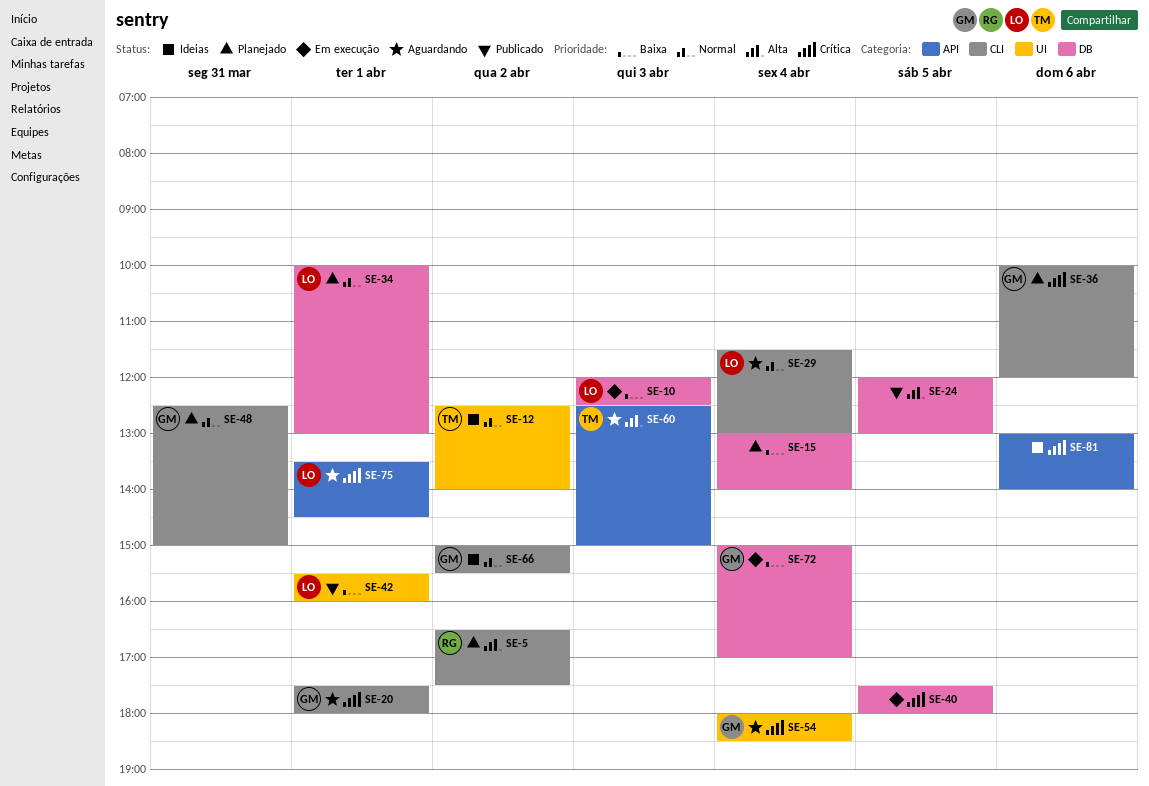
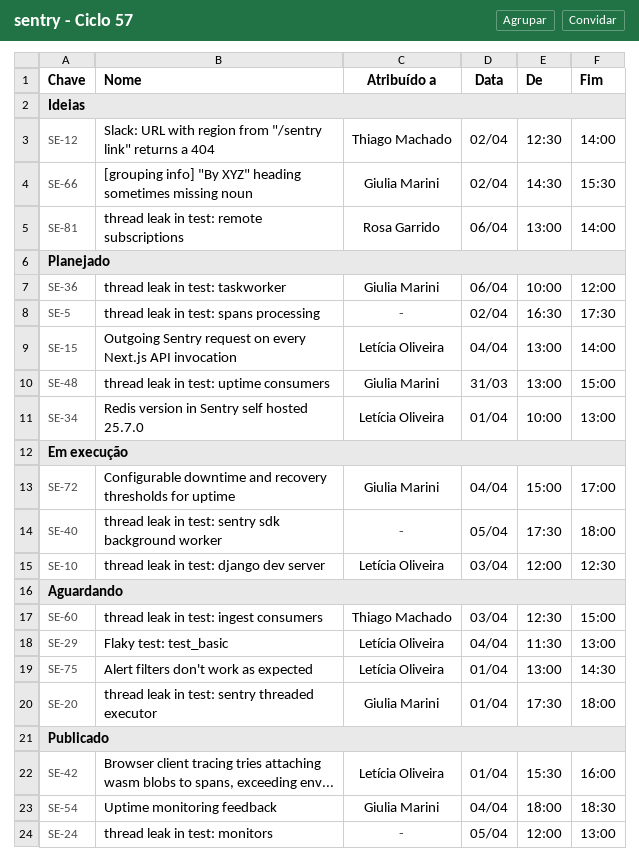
SE-5, owner: Rosa Garrido -> none
SE-15, owner: none -> Letícia Oliveira
SE-48, begins: 12:30 -> 13:00
SE-54, status: Aguardando -> Publicado
SE-66, begins: 15:00 -> 14:30
SE-75, begins: 13:30 -> 13:00
SE-81, owner: none -> Rosa Garrido

